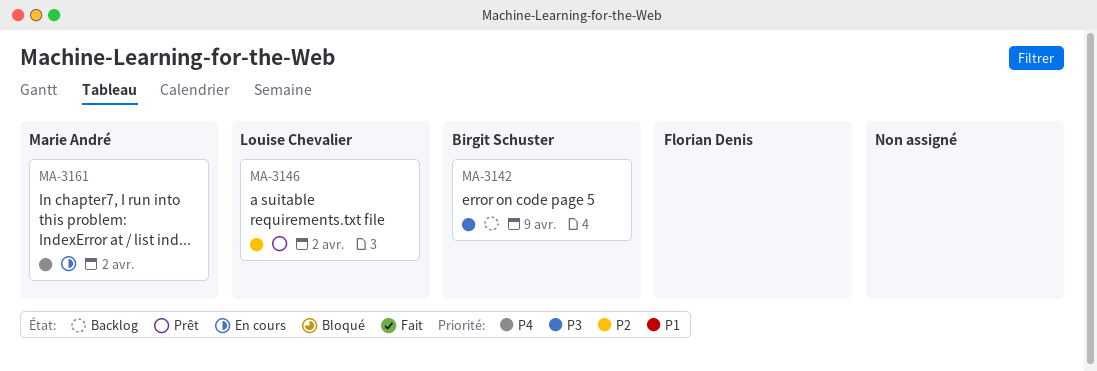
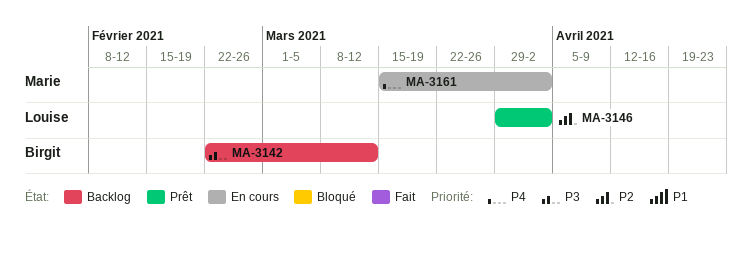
MA-3142, due: Apr 9 -> Mar 12

